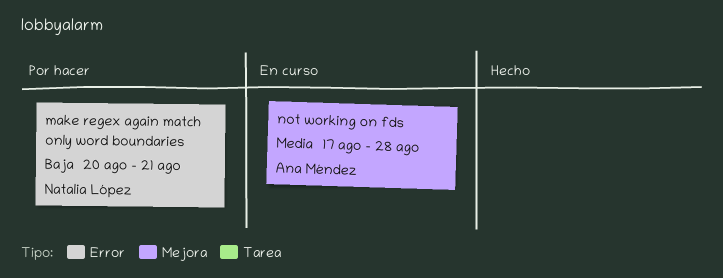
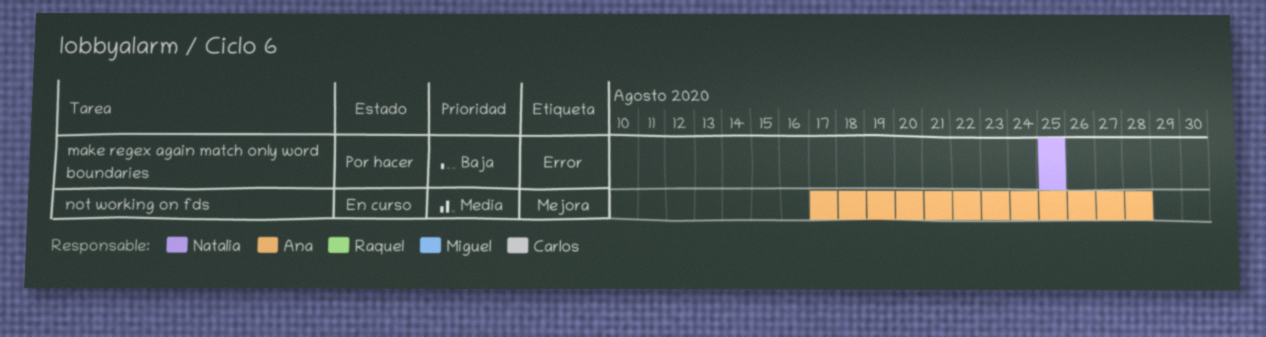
make regex again match only word boundaries, start: Aug 20 -> Aug 25
make regex again match only word boundaries, due: Aug 21 -> Aug 25

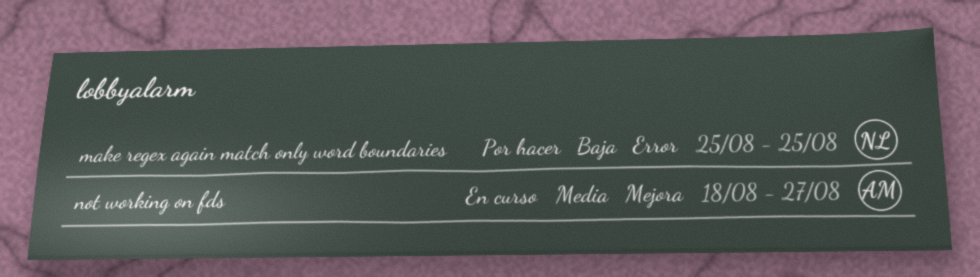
not working on fds, start: Aug 17 -> Aug 18
not working on fds, due: Aug 28 -> Aug 27

